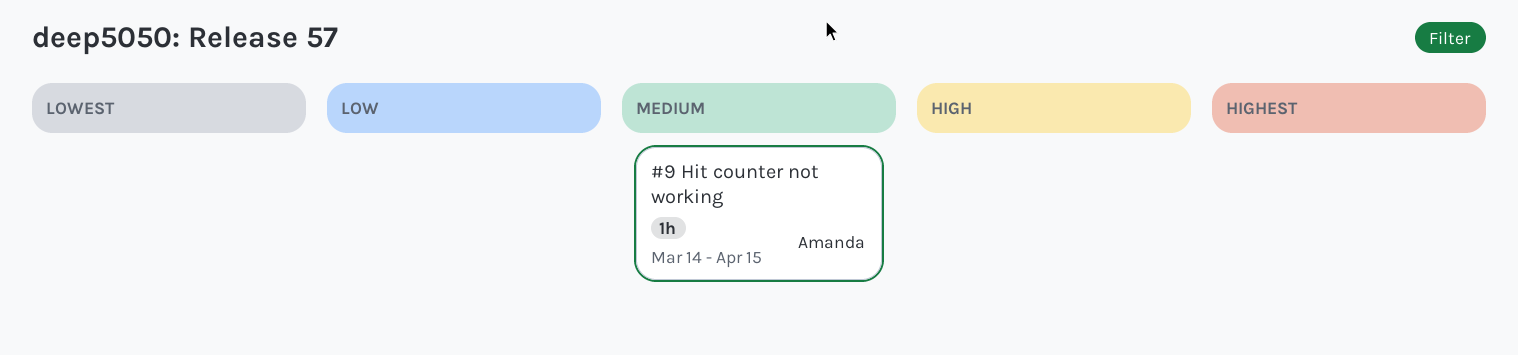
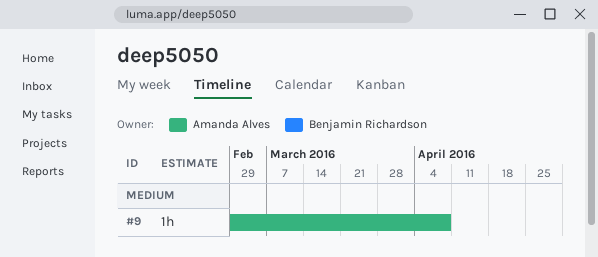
#9, start: Mar 14 -> Feb 29
#9, due: Apr 15 -> Apr 8

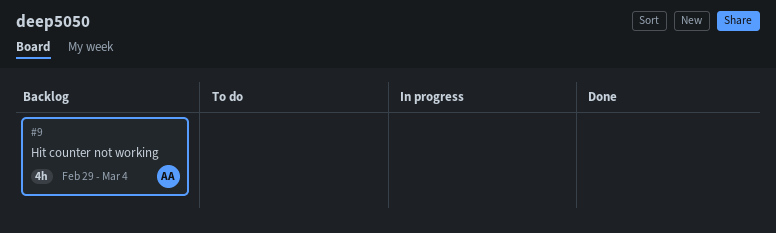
#9, estimate: 1h -> 4h
#9, due: Apr 8 -> Mar 4

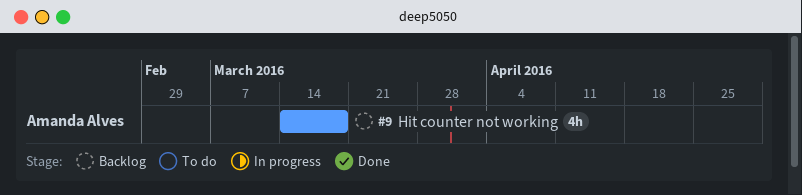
#9, start: Feb 29 -> Mar 14
#9, due: Mar 4 -> Mar 18

